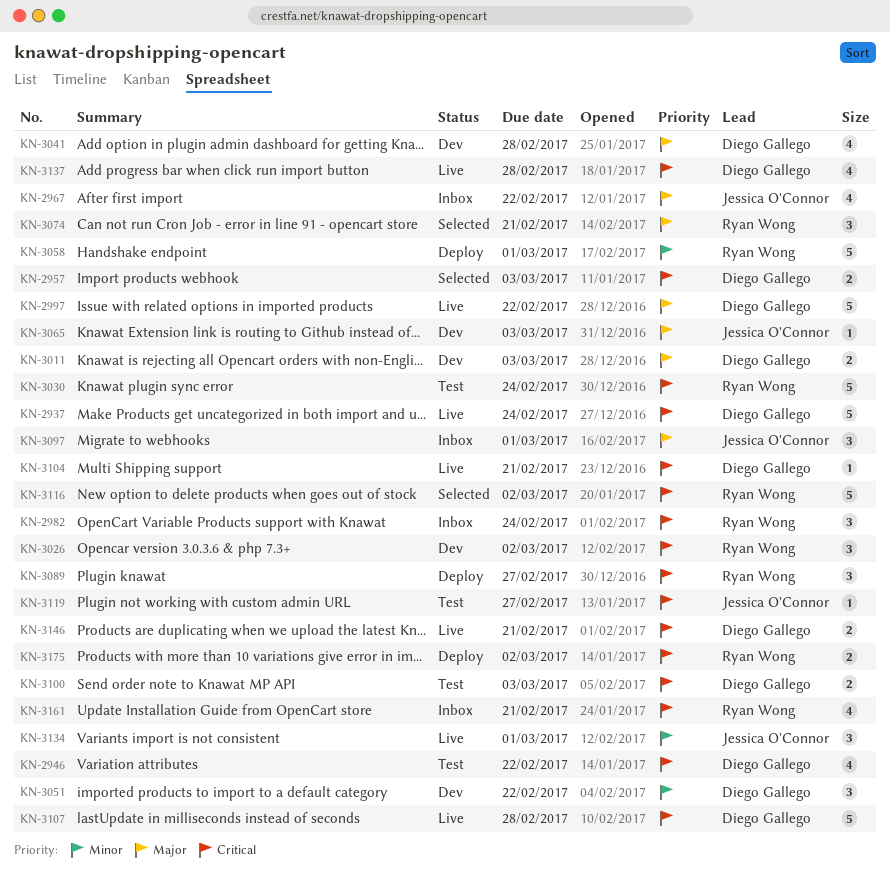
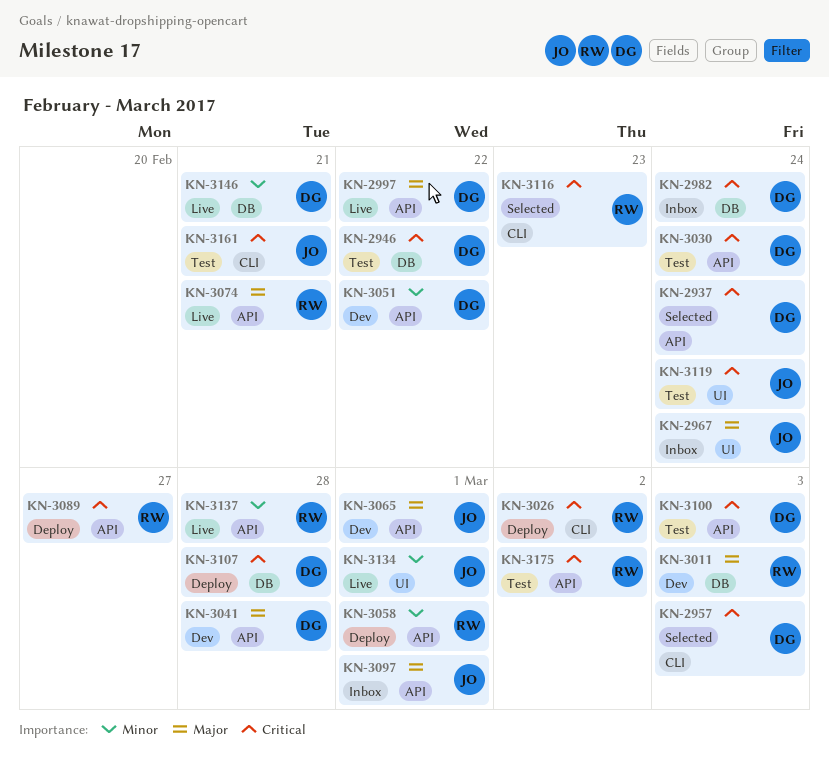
KN-2937, status: Live -> Selected
KN-2967, due: Feb 22 -> Feb 24
KN-2982, owner: Ryan Wong -> Diego Gallego
KN-3011, owner: Diego Gallego -> Ryan Wong
KN-3026, status: Dev -> Deploy
KN-3030, owner: Ryan Wong -> Diego Gallego
KN-3065, due: Mar 3 -> Mar 1
KN-3074, status: Selected -> Live
KN-3104: present -> none
KN-3107, status: Live -> Deploy
KN-3116, due: Mar 2 -> Feb 23
KN-3119, due: Feb 27 -> Feb 24
KN-3137, owner: Diego Gallego -> Ryan Wong
KN-3137, priority: Critical -> Minor
KN-3146, priority: Critical -> Minor
KN-3161, status: Inbox -> Test
KN-3161, owner: Ryan Wong -> Jessica O'Connor
KN-3175, status: Deploy -> Test

